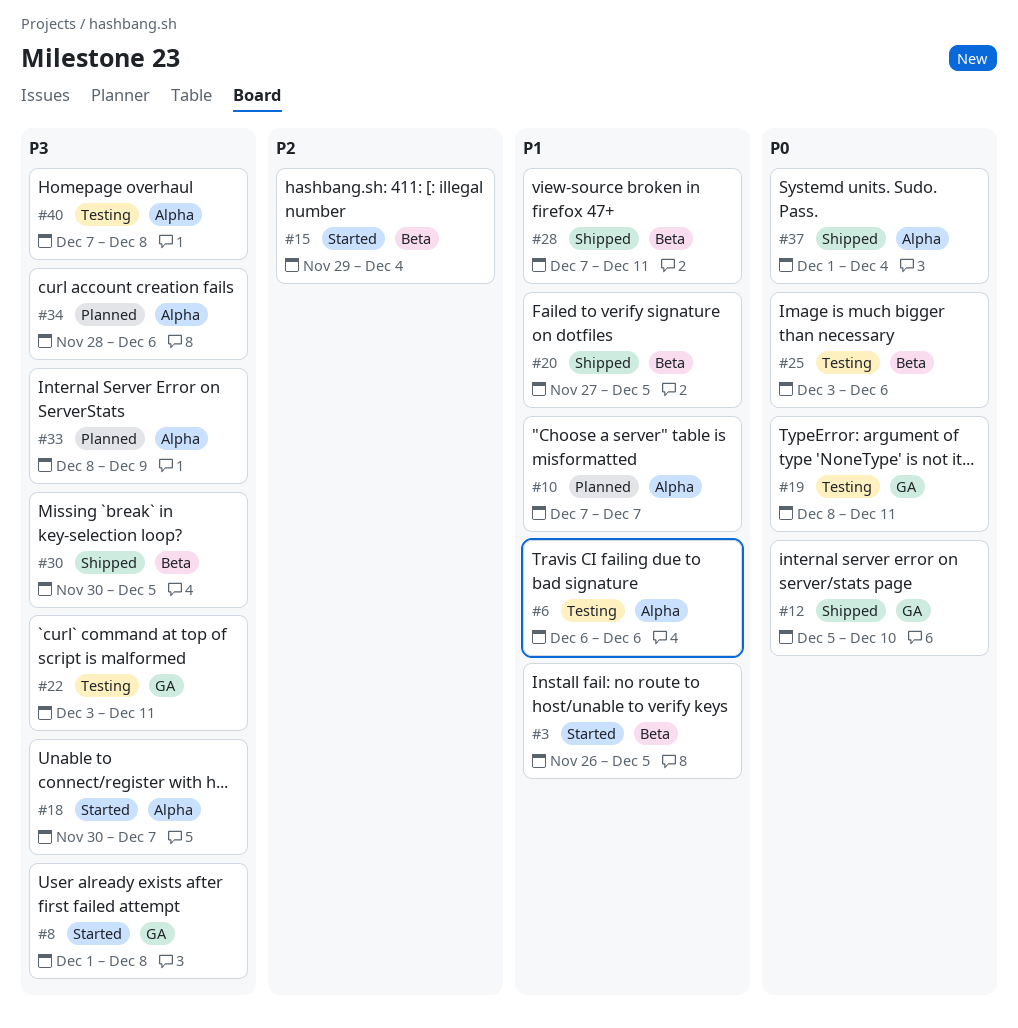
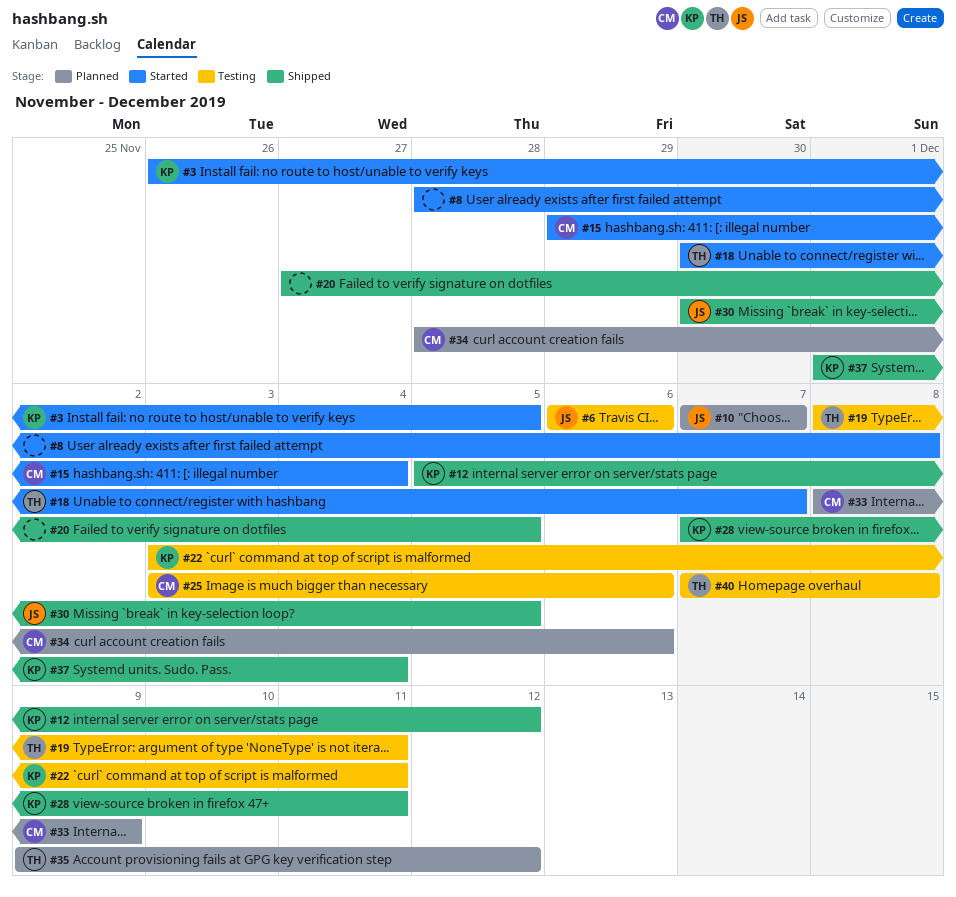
#8, start: Dec 1 -> Nov 28
#12, due: Dec 10 -> Dec 12
#35: none -> present

